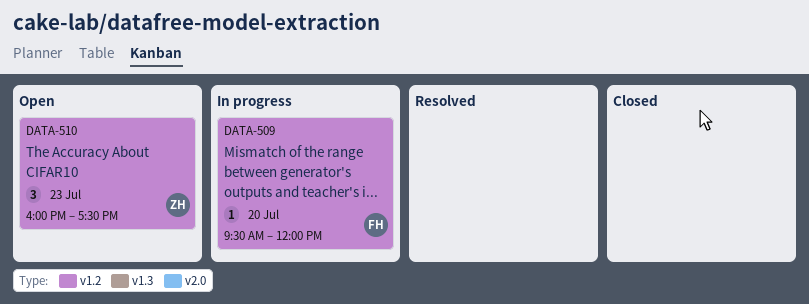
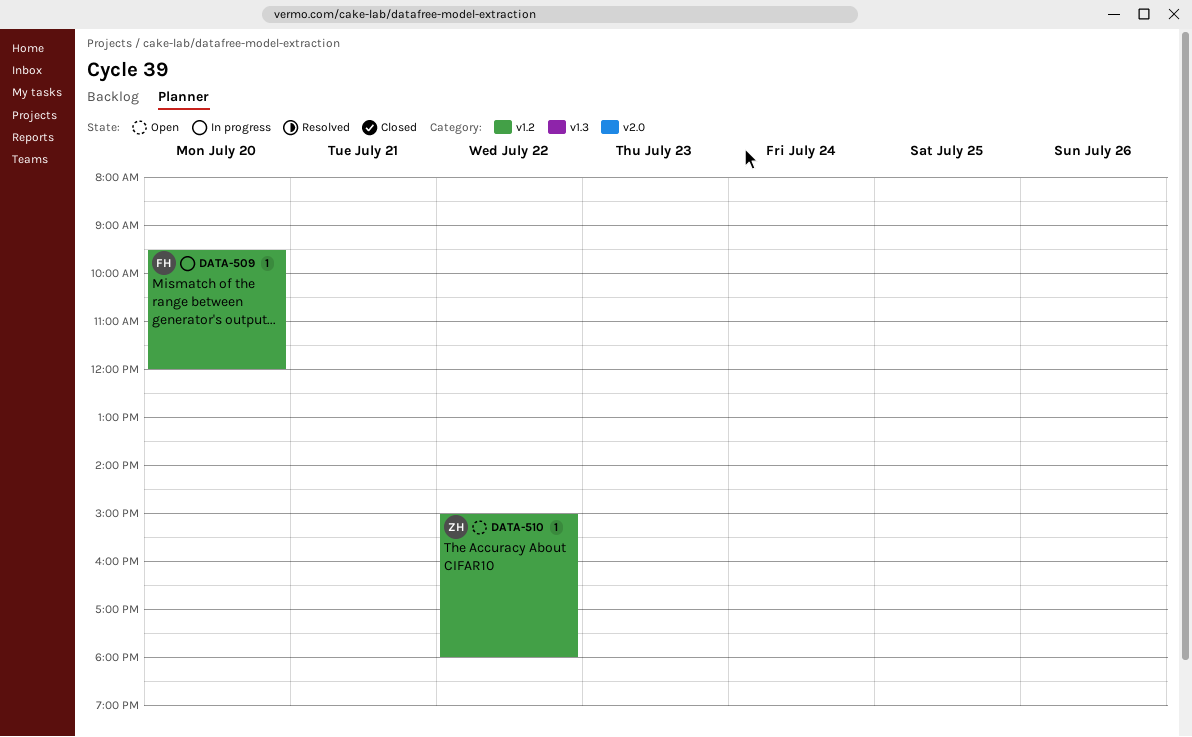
DATA-510, estimate: 3 -> 1
DATA-510, day: Jul 23 -> Jul 22
DATA-510, begins: 16:00 -> 15:00
DATA-510, ends: 17:30 -> 18:00

